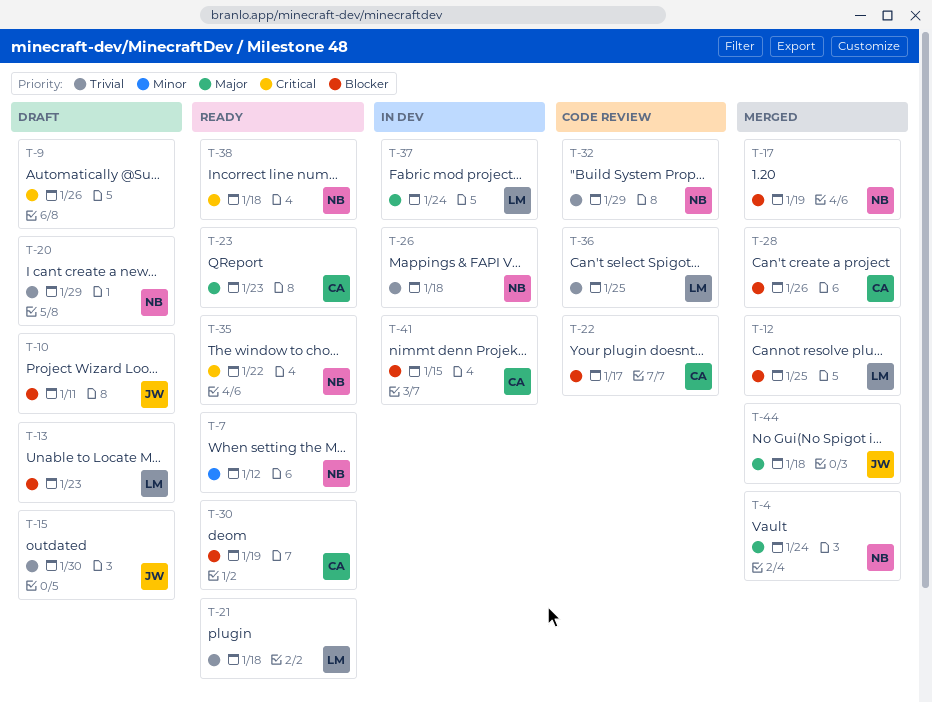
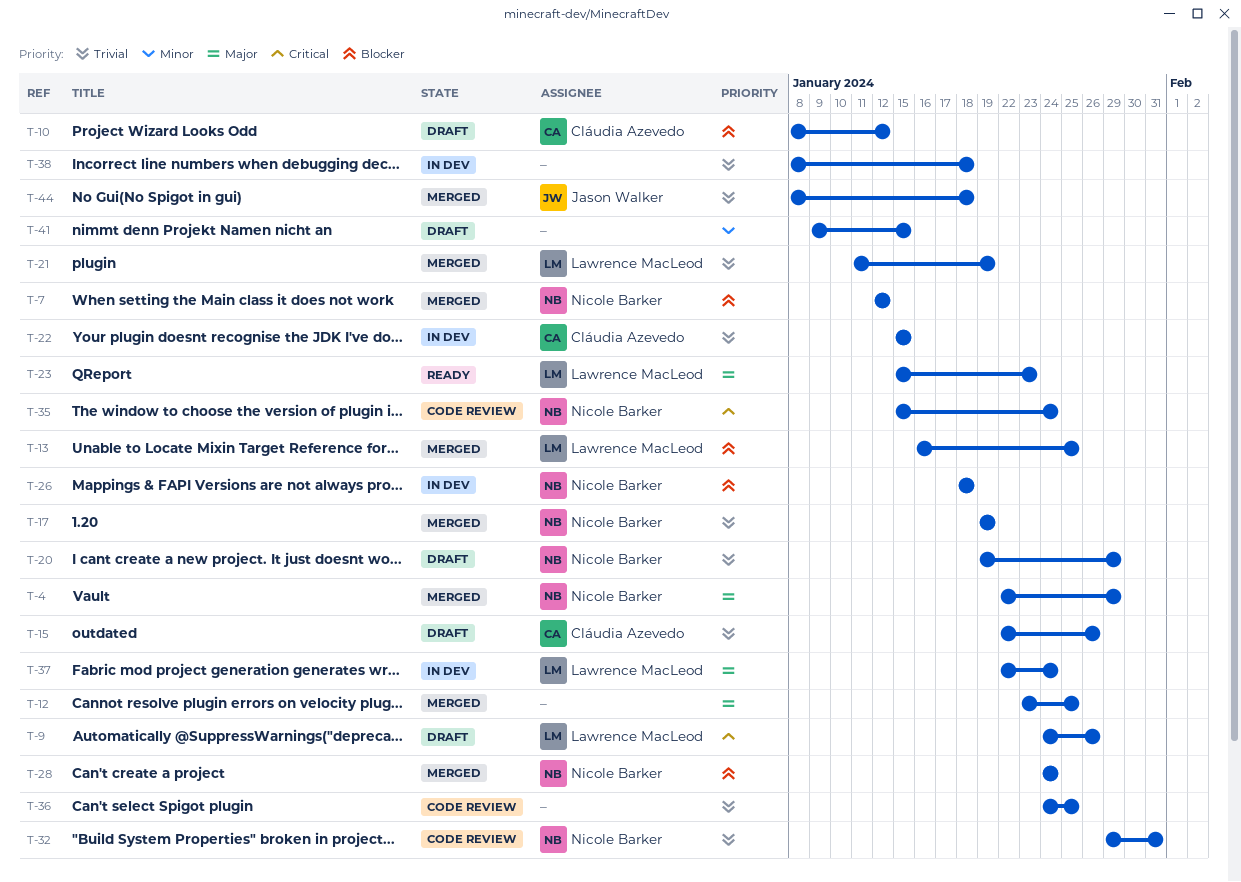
T-4, due: Jan 24 -> Jan 29
T-7, status: Ready -> Merged
T-7, priority: Minor -> Blocker
T-9, owner: none -> Lawrence MacLeod
T-10, owner: Jason Walker -> Cláudia Azevedo
T-10, due: Jan 11 -> Jan 12
T-12, owner: Lawrence MacLeod -> none
T-12, priority: Blocker -> Major
T-13, status: Draft -> Merged
T-13, due: Jan 23 -> Jan 25
T-15, owner: Jason Walker -> Cláudia Azevedo
T-15, due: Jan 30 -> Jan 26
T-17, priority: Blocker -> Trivial
T-21, status: Ready -> Merged
T-21, due: Jan 18 -> Jan 19
T-22, status: Code review -> In dev
T-22, priority: Blocker -> Trivial
T-22, due: Jan 17 -> Jan 15
T-23, owner: Cláudia Azevedo -> Lawrence MacLeod
T-26, priority: Trivial -> Blocker
T-28, owner: Cláudia Azevedo -> Nicole Barker
T-28, due: Jan 26 -> Jan 24
T-30: present -> none
T-32, due: Jan 29 -> Jan 31
T-35, status: Ready -> Code review
T-35, due: Jan 22 -> Jan 24
T-36, owner: Lawrence MacLeod -> none
T-38, status: Ready -> In dev
T-38, owner: Nicole Barker -> none
T-38, priority: Critical -> Trivial
T-41, status: In dev -> Draft
T-41, owner: Cláudia Azevedo -> none
T-41, priority: Blocker -> Minor
T-44, priority: Major -> Trivial

